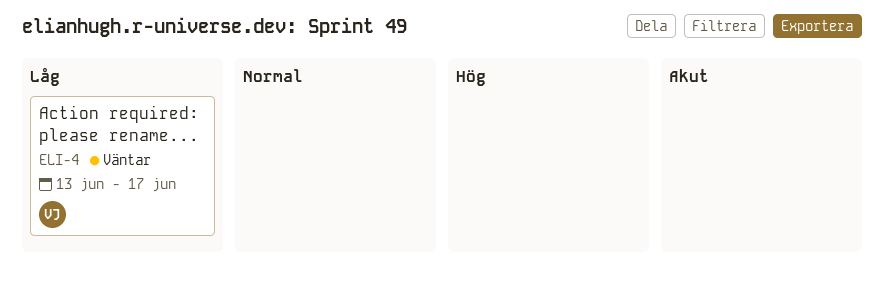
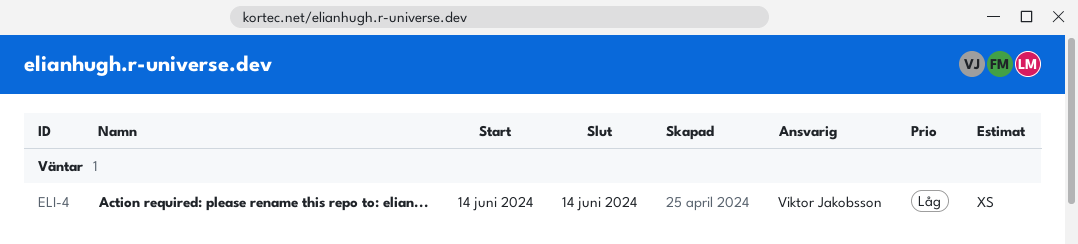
ELI-4, start: Jun 13 -> Jun 14
ELI-4, due: Jun 17 -> Jun 14

